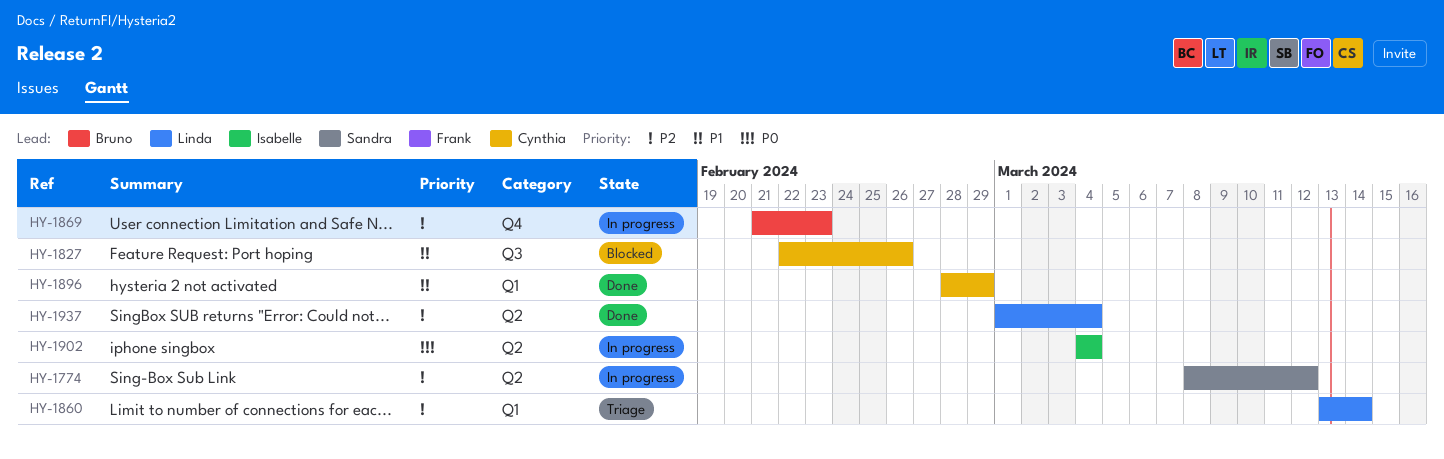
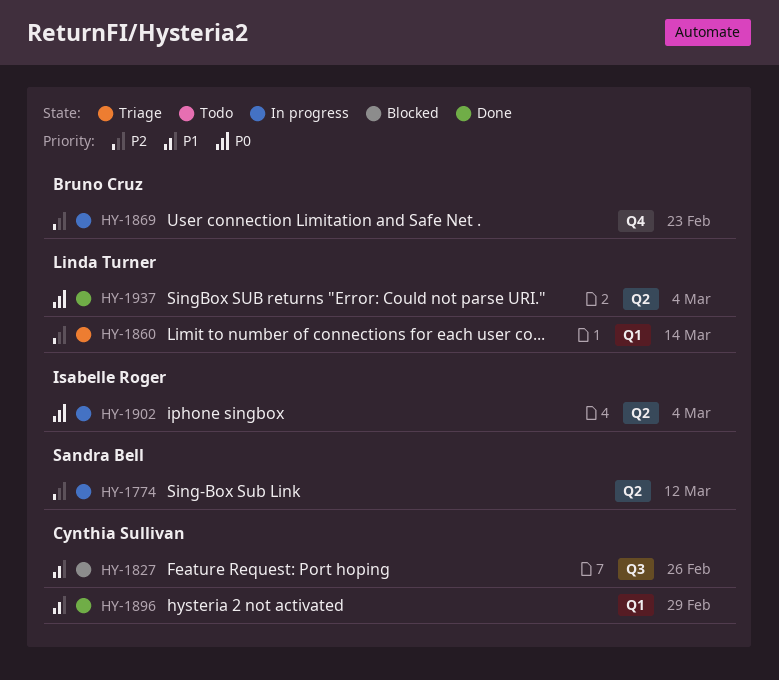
HY-1937, priority: P2 -> P0

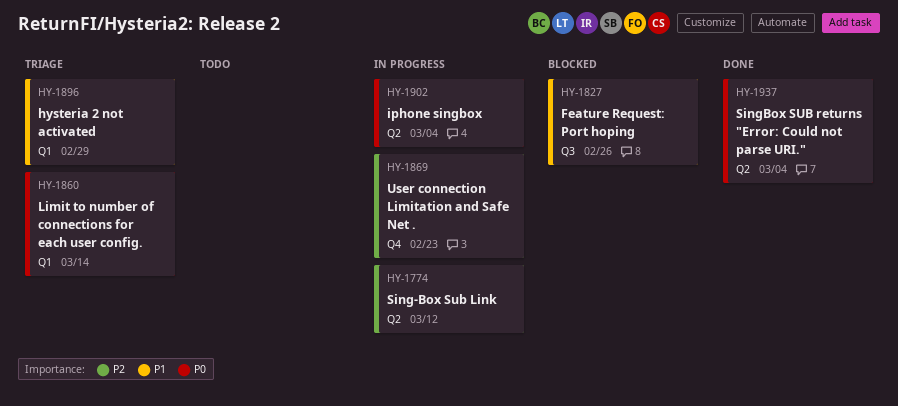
HY-1860, priority: P2 -> P0
HY-1896, status: Done -> Triage

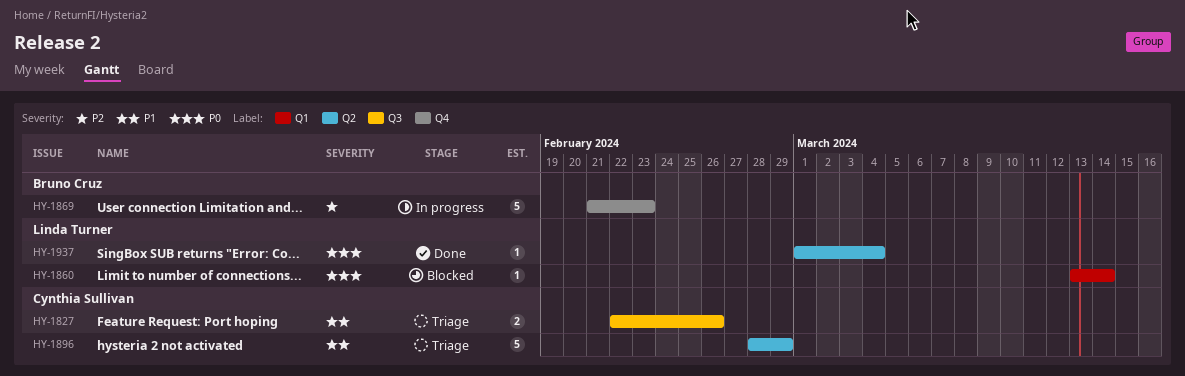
HY-1774: present -> none
HY-1827, status: Blocked -> Triage
HY-1860, status: Triage -> Blocked
HY-1896, label: Q1 -> Q2
HY-1902: present -> none

